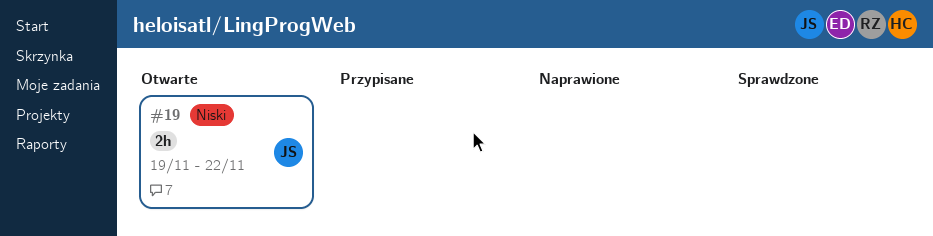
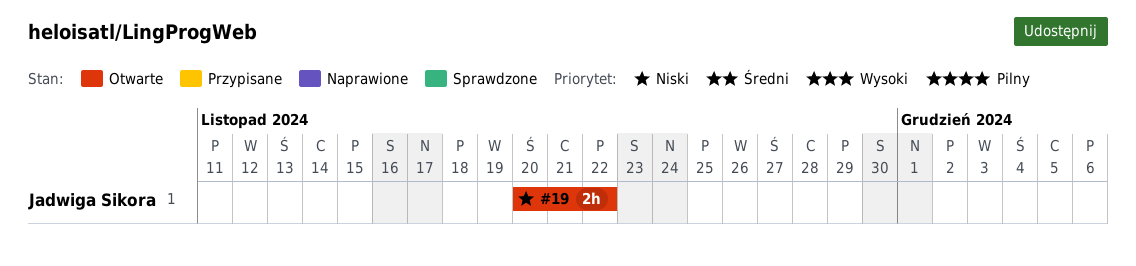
#19, start: Nov 19 -> Nov 20

